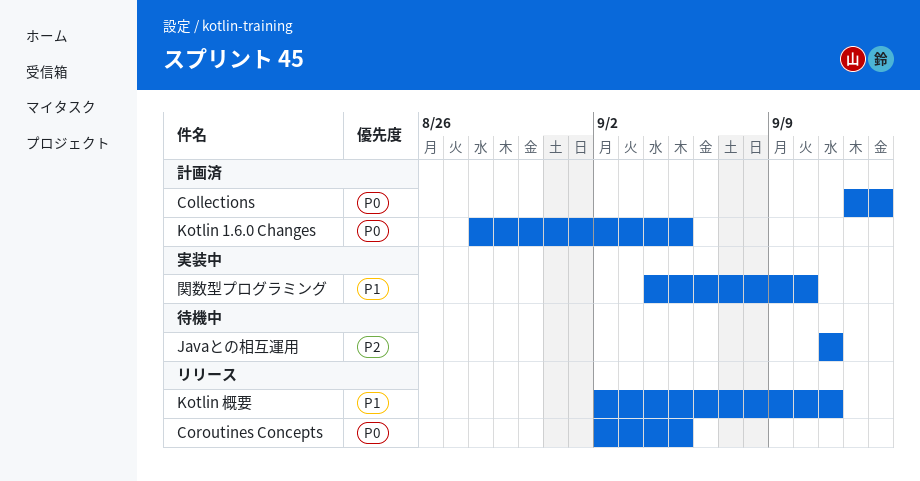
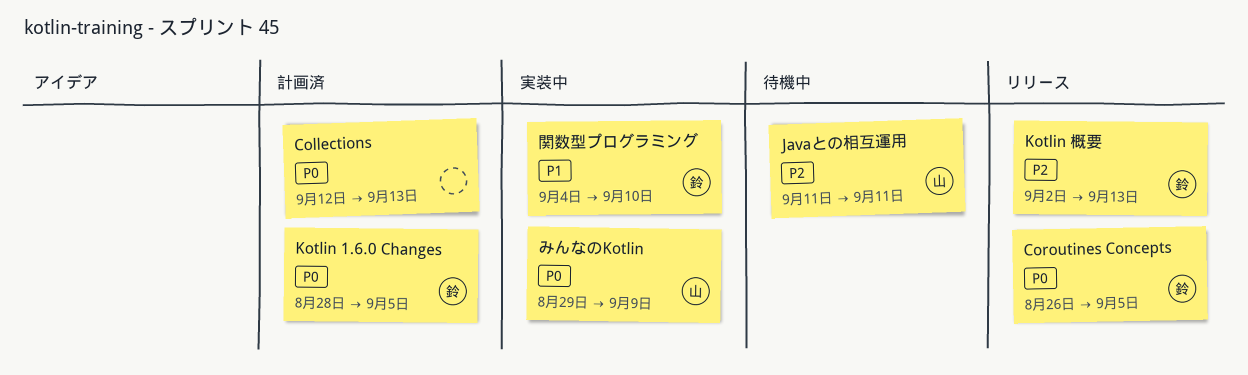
Coroutines Concepts, start: Sep 2 -> Aug 26
Kotlin 概要, priority: P1 -> P2
Kotlin 概要, due: Sep 11 -> Sep 13
みんなのKotlin: none -> present

